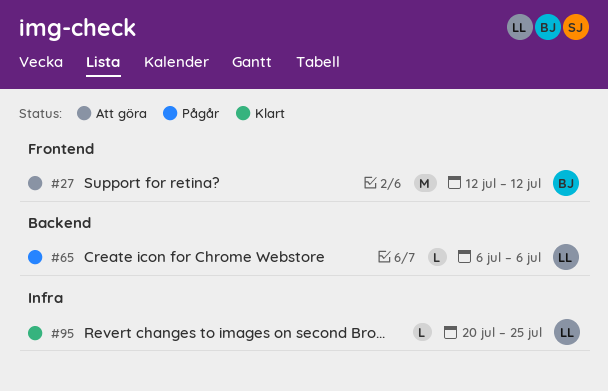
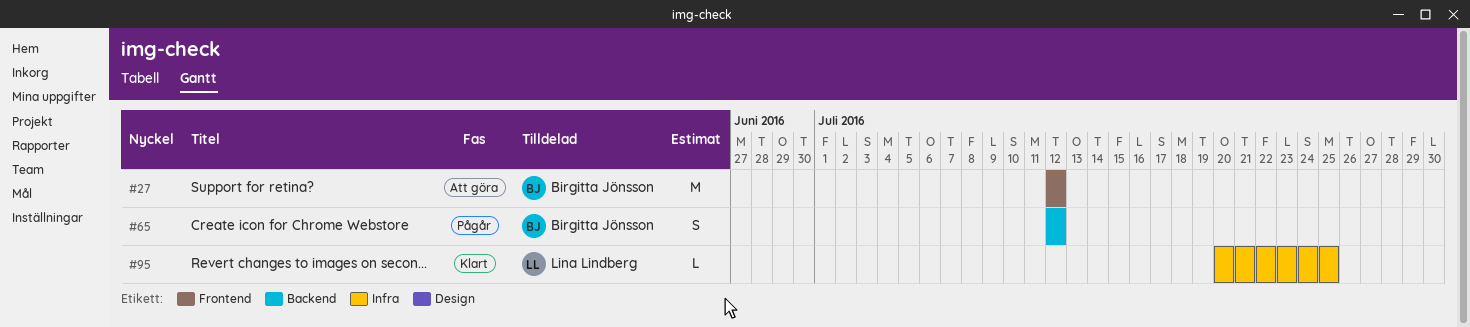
#65, owner: Lina Lindberg -> Birgitta Jönsson
#65, estimate: L -> S
#65, start: Jul 6 -> Jul 12
#65, due: Jul 6 -> Jul 12

